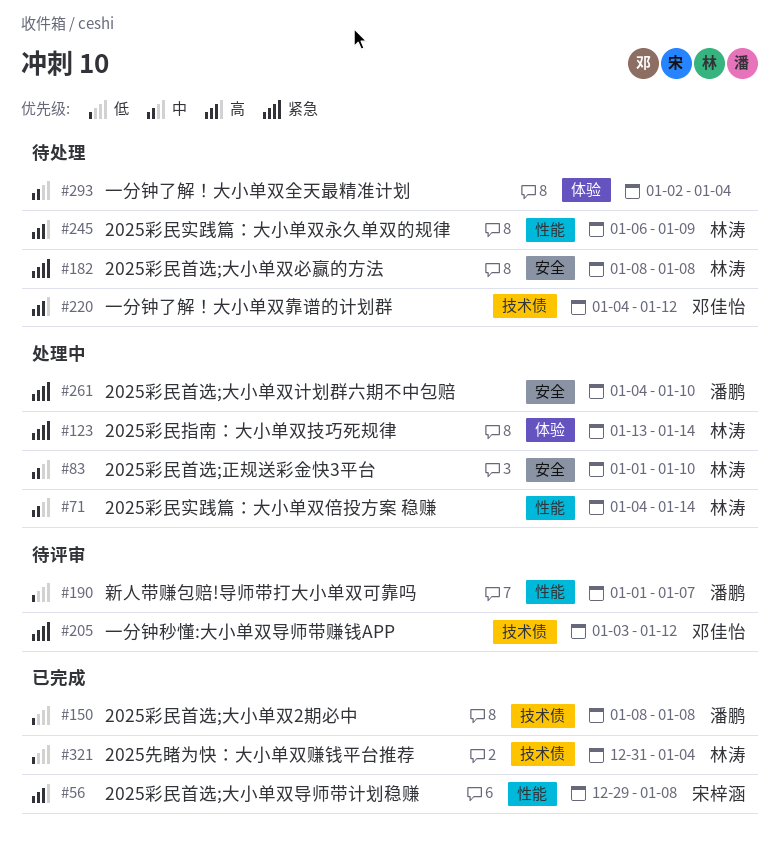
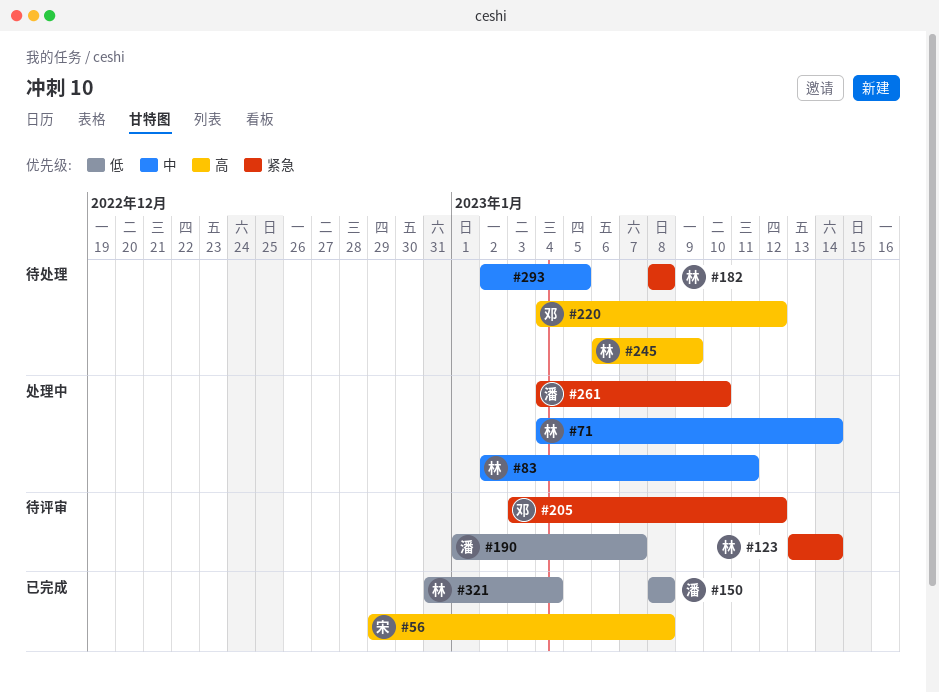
#83, start: Jan 1 -> Jan 2
#83, due: Jan 10 -> Jan 11
#123, status: 处理中 -> 待评审
#293, due: Jan 4 -> Jan 5

